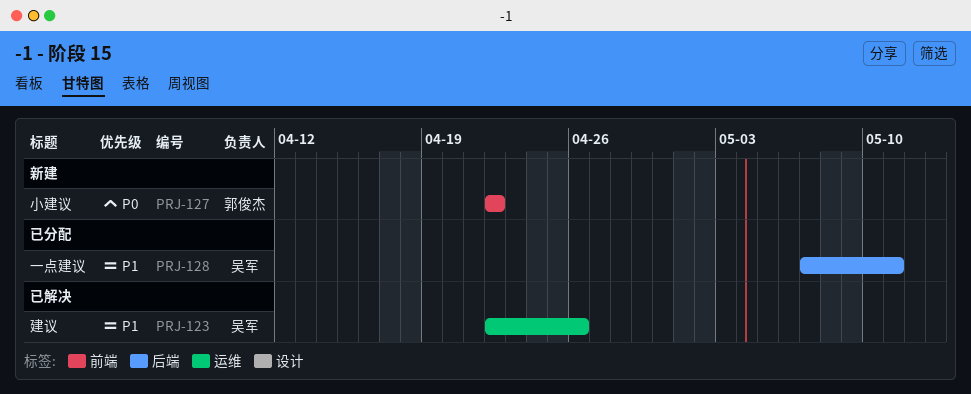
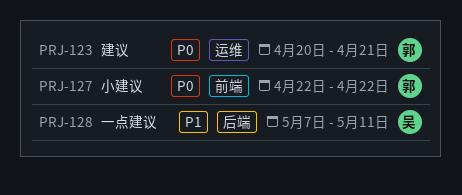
PRJ-123, owner: 吴军 -> 郭俊杰
PRJ-123, priority: P1 -> P0
PRJ-123, start: Apr 22 -> Apr 20
PRJ-123, due: Apr 26 -> Apr 21

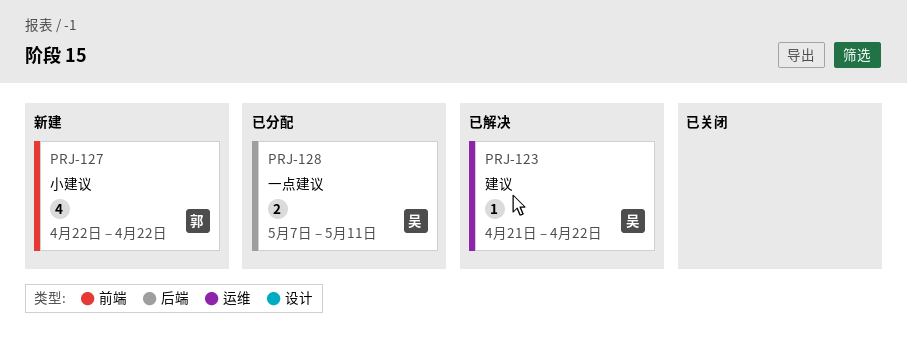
PRJ-123, owner: 郭 -> 吴
PRJ-123, start: Apr 20 -> Apr 21
PRJ-123, due: Apr 21 -> Apr 22

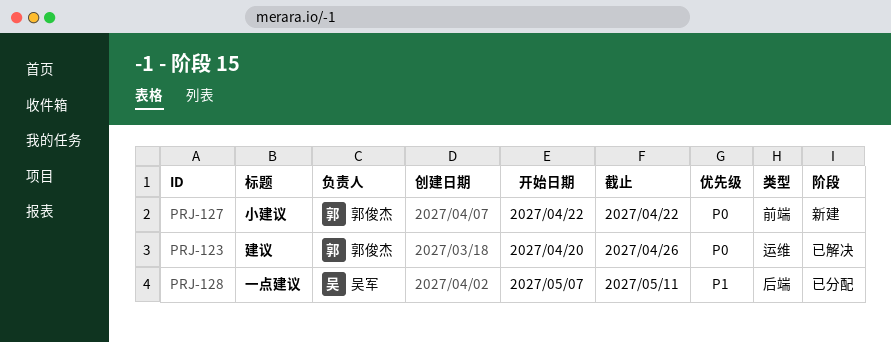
PRJ-123, owner: 吴军 -> 郭俊杰
PRJ-123, start: Apr 21 -> Apr 20
PRJ-123, due: Apr 22 -> Apr 26

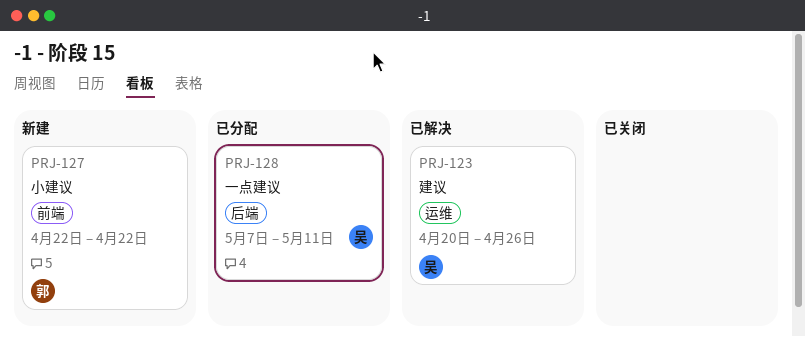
PRJ-123, owner: 郭俊杰 -> 吴军

